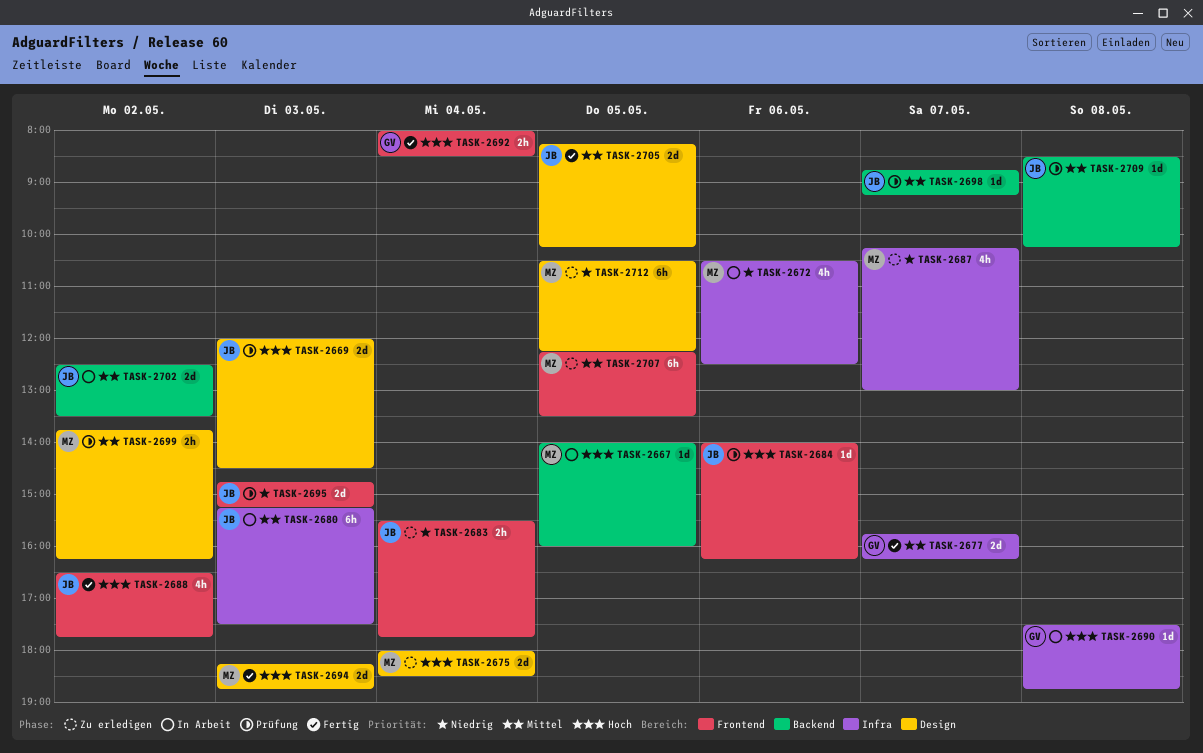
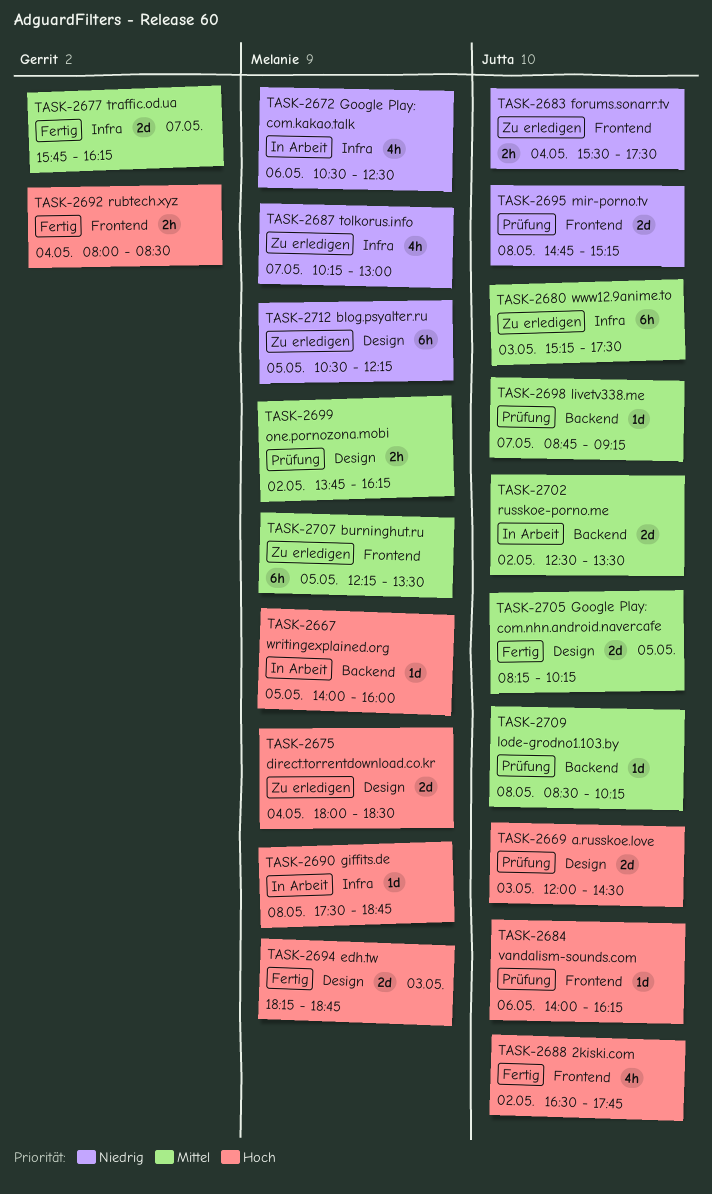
TASK-2680, status: In Arbeit -> Zu erledigen
TASK-2683, ends: 17:45 -> 17:30
TASK-2690, owner: Gerrit -> Melanie
TASK-2695, day: May 3 -> May 8

